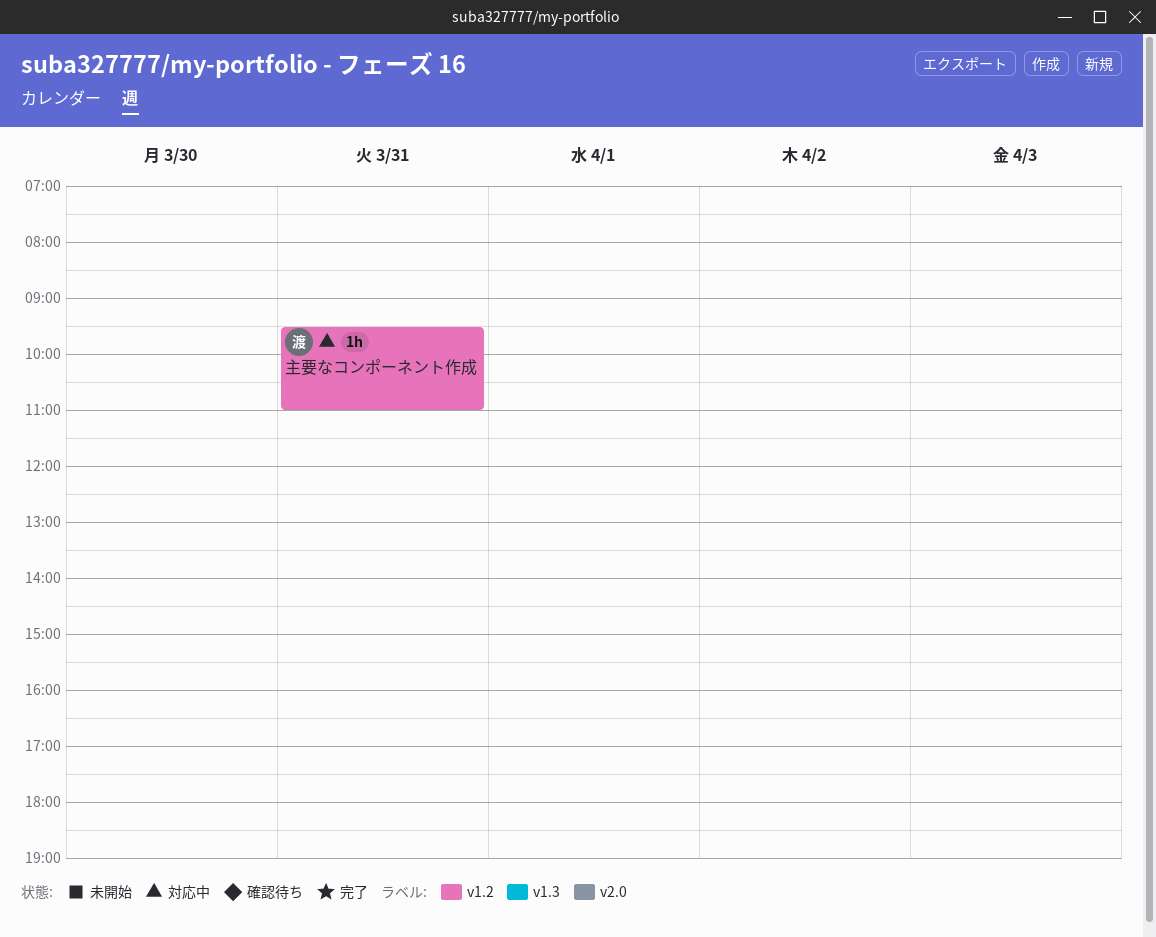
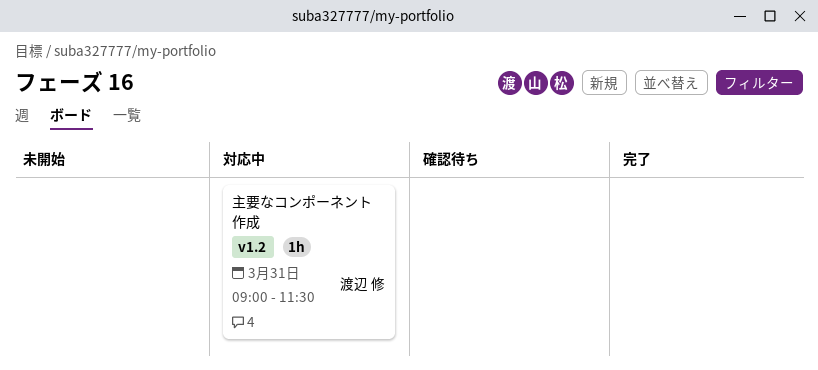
主要なコンポーネント作成, begins: 09:30 -> 09:00
主要なコンポーネント作成, ends: 11:00 -> 11:30

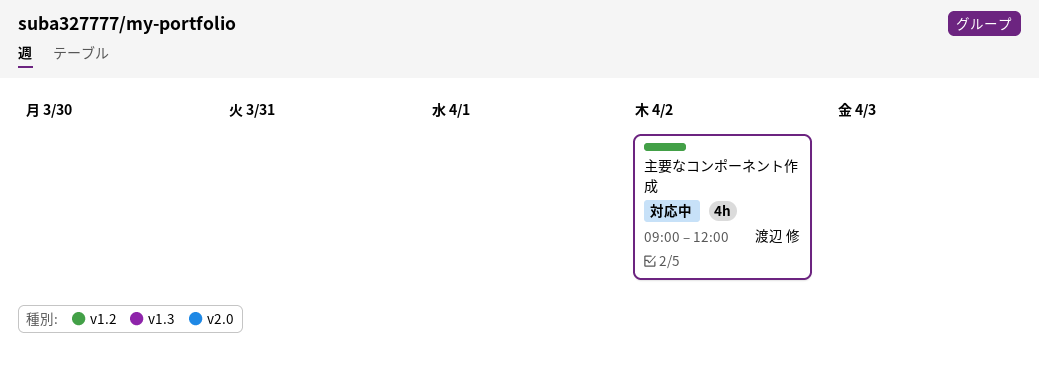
主要なコンポーネント作成, estimate: 1h -> 4h
主要なコンポーネント作成, day: Mar 31 -> Apr 2
主要なコンポーネント作成, ends: 11:30 -> 12:00

